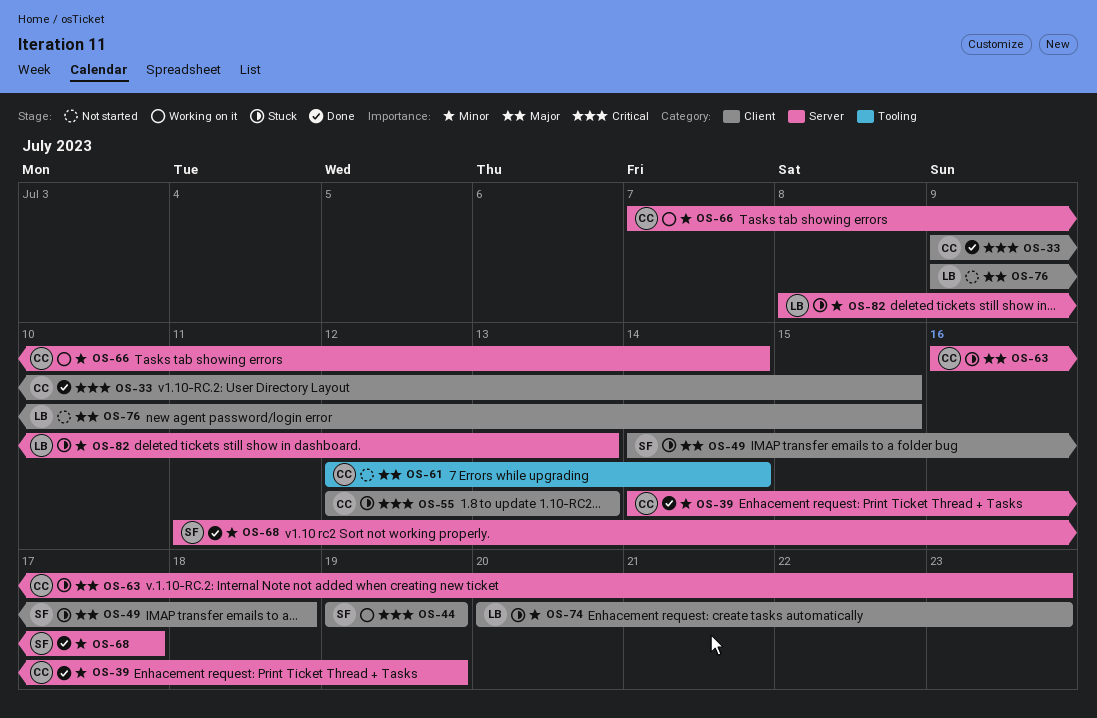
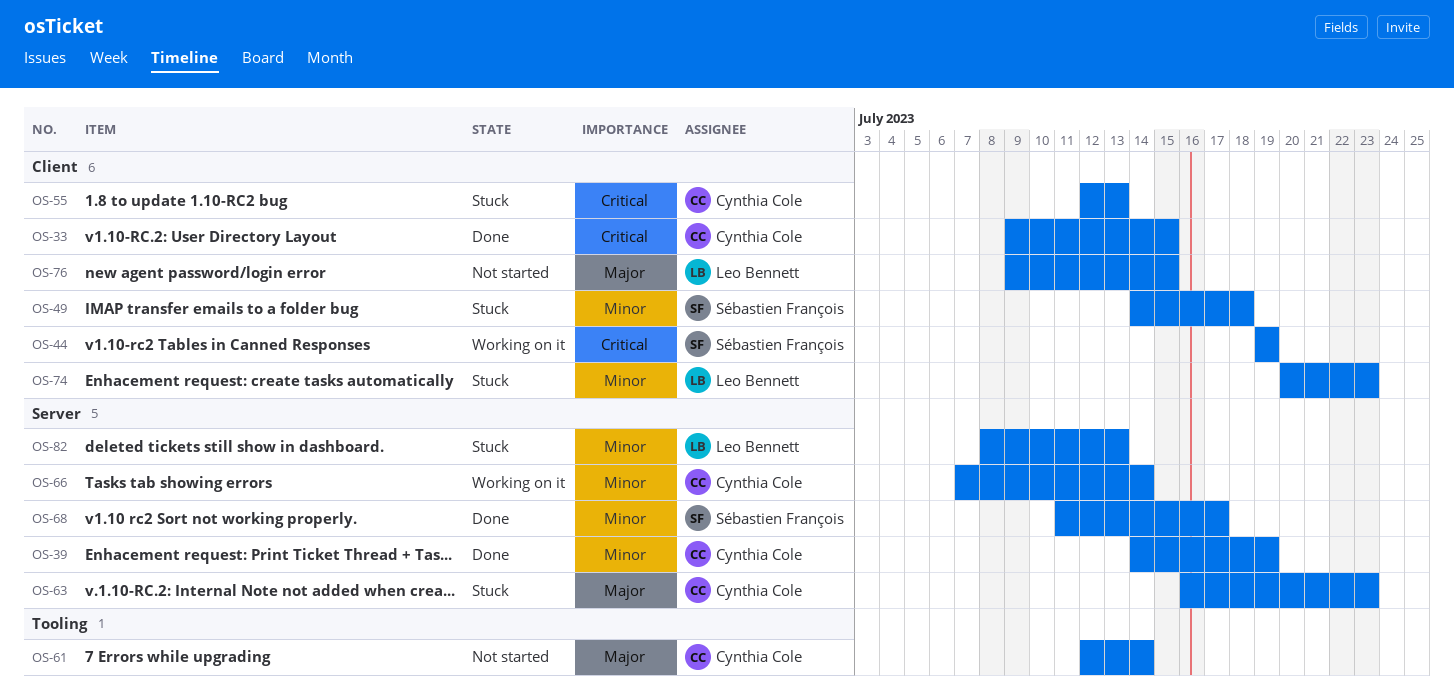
OS-49, priority: Major -> Minor

